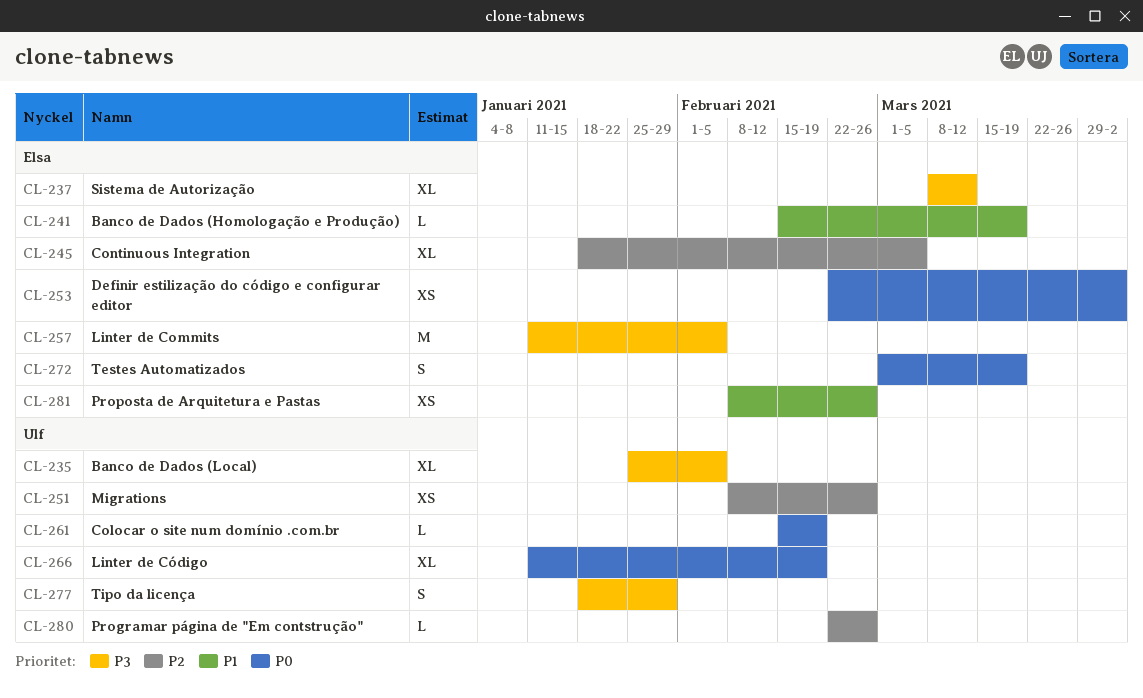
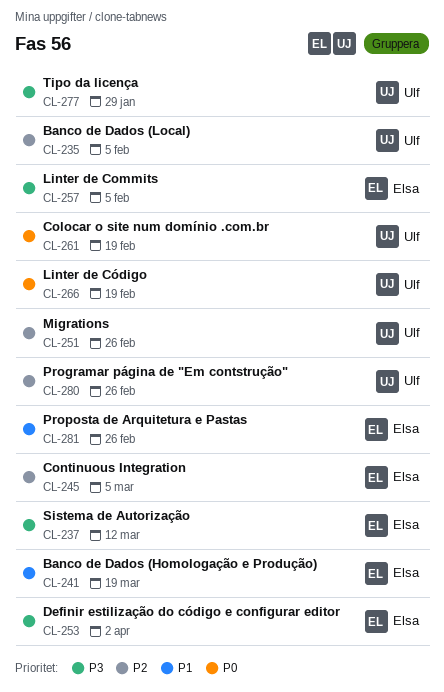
CL-235, priority: P3 -> P2
CL-253, priority: P0 -> P3
CL-272: present -> none

